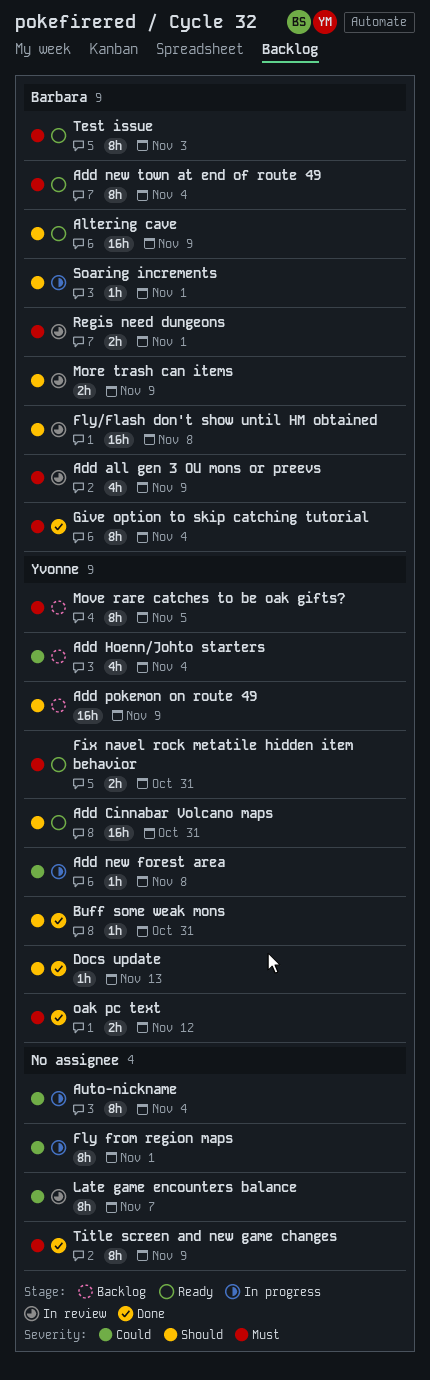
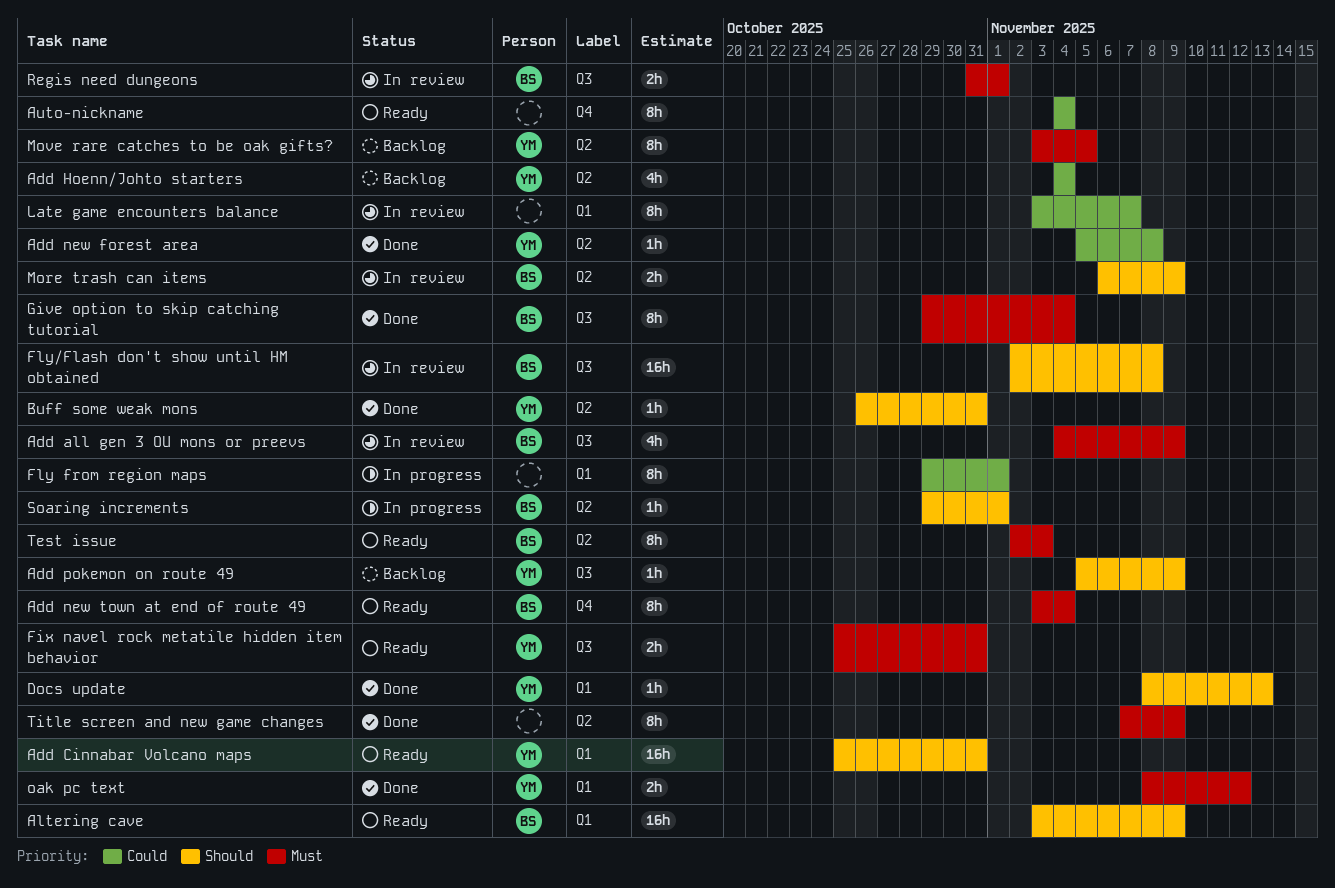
Add new forest area, status: In progress -> Done
Add pokemon on route 49, estimate: 16h -> 1h
Auto-nickname, status: In progress -> Ready

